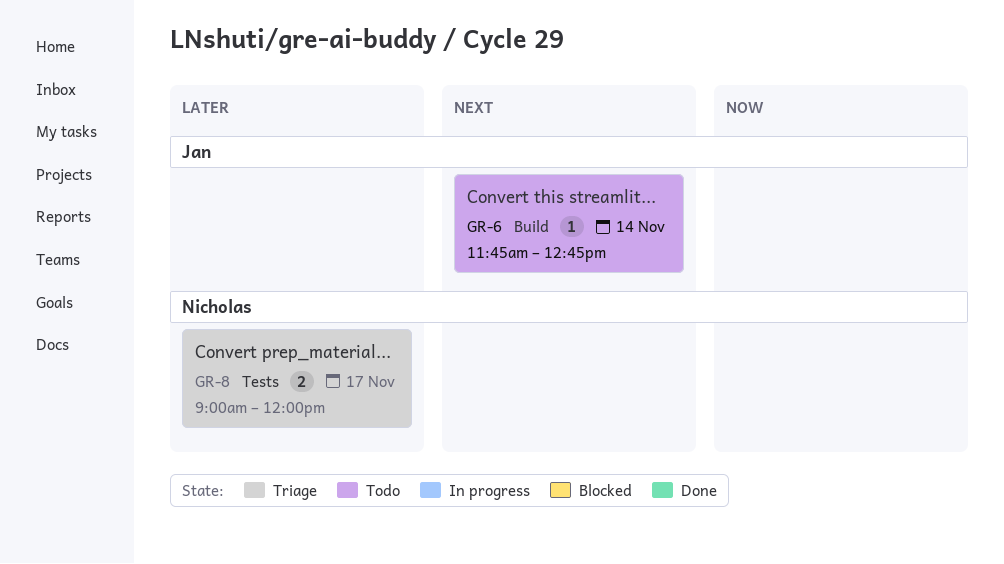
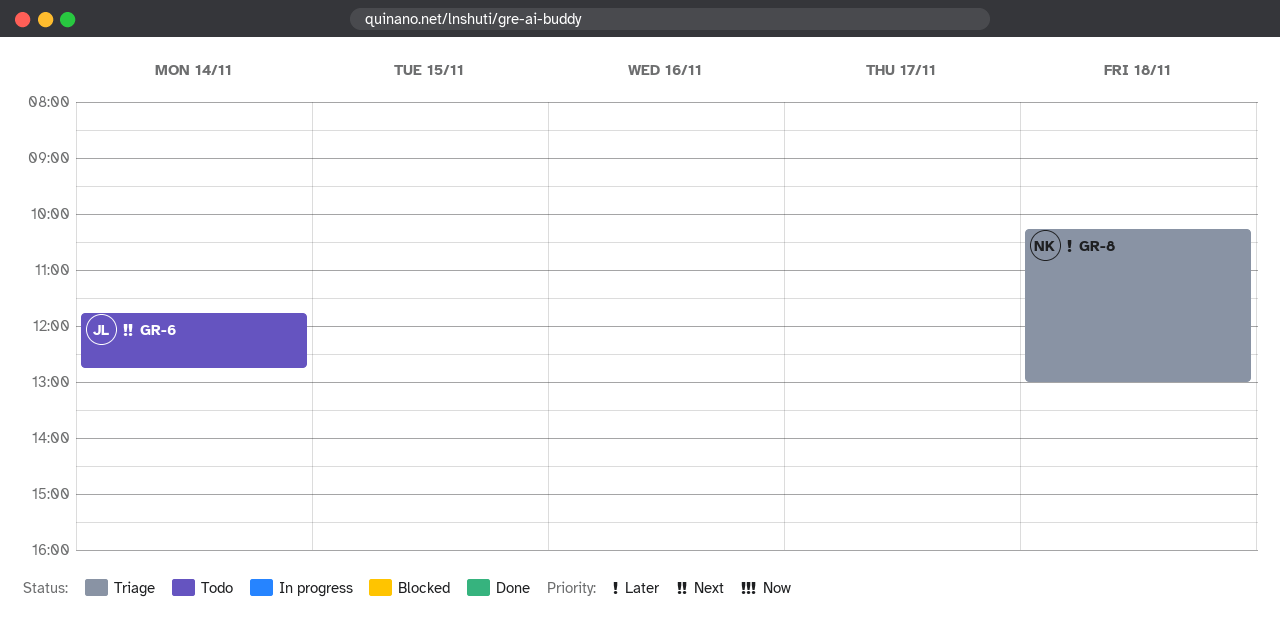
GR-8, day: Nov 17 -> Nov 18
GR-8, begins: 09:00 -> 10:15
GR-8, ends: 12:00 -> 13:00

